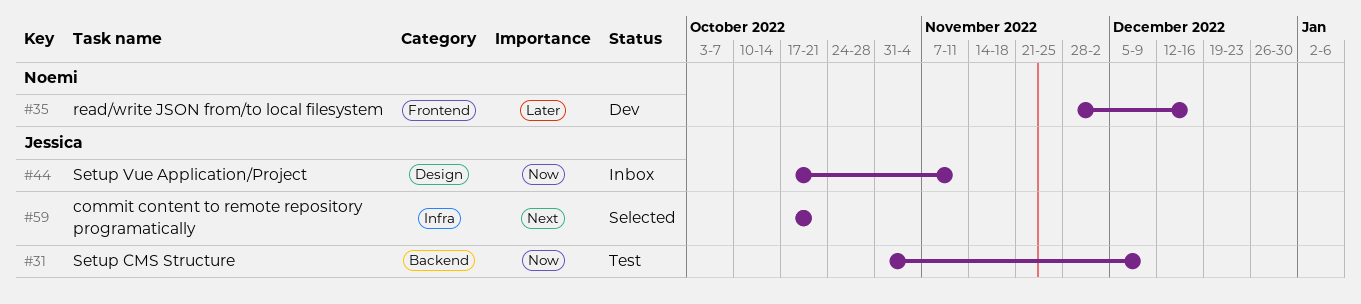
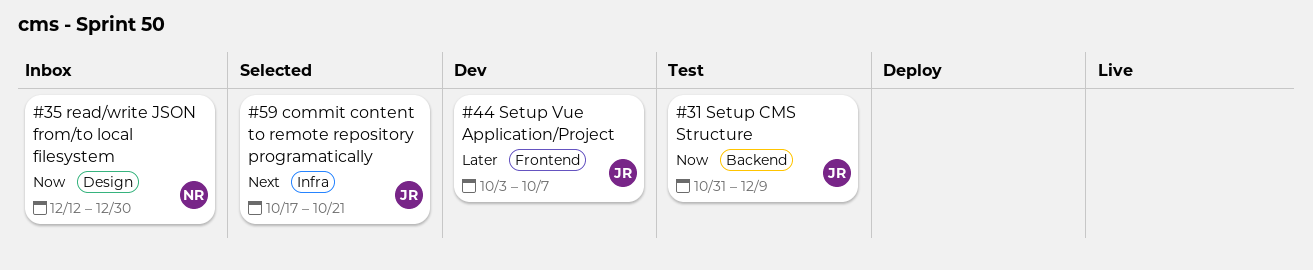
#35, status: Dev -> Inbox
#35, priority: Later -> Now
#35, label: Frontend -> Design
#35, start: Nov 28 -> Dec 12
#35, due: Dec 16 -> Dec 30
#44, status: Inbox -> Dev
#44, priority: Now -> Later
#44, label: Design -> Frontend
#44, start: Oct 17 -> Oct 3
#44, due: Nov 11 -> Oct 7

